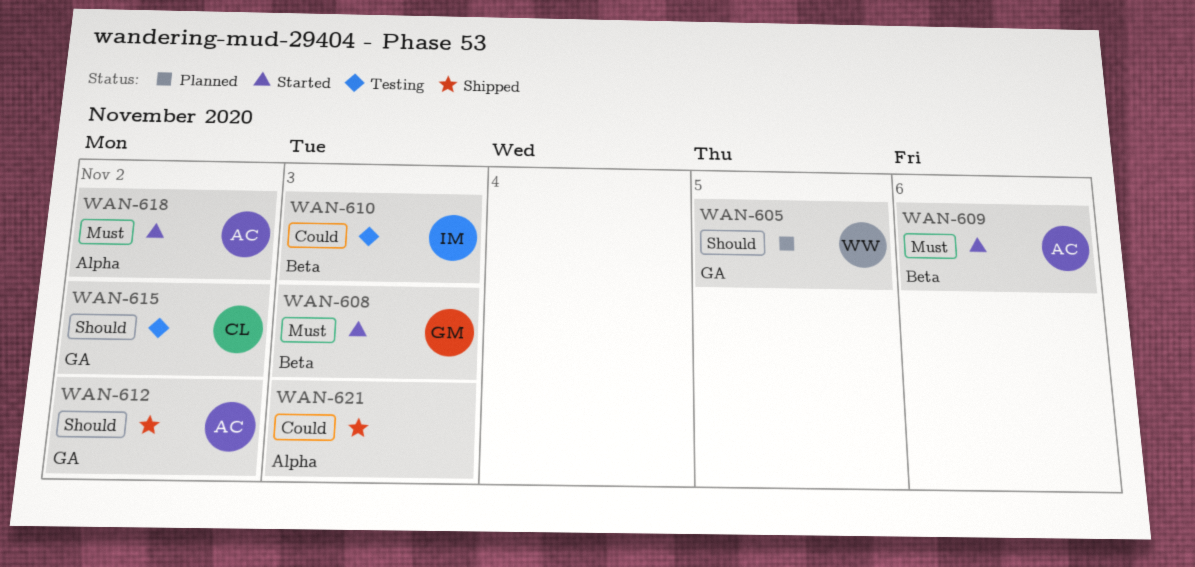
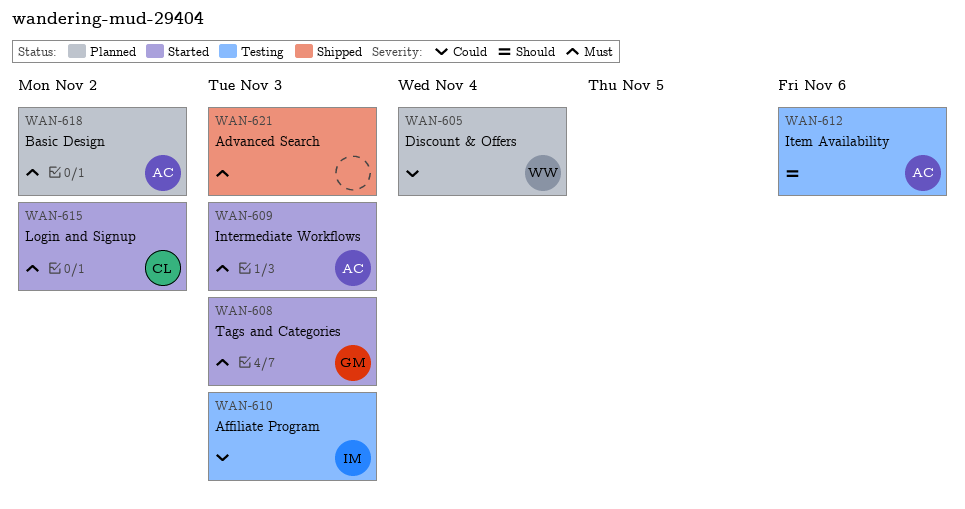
WAN-605, priority: Should -> Could
WAN-605, due: Nov 5 -> Nov 4
WAN-609, due: Nov 6 -> Nov 3
WAN-612, status: Shipped -> Testing
WAN-612, due: Nov 2 -> Nov 6
WAN-615, status: Testing -> Started
WAN-615, priority: Should -> Must
WAN-618, status: Started -> Planned
WAN-621, priority: Could -> Must

